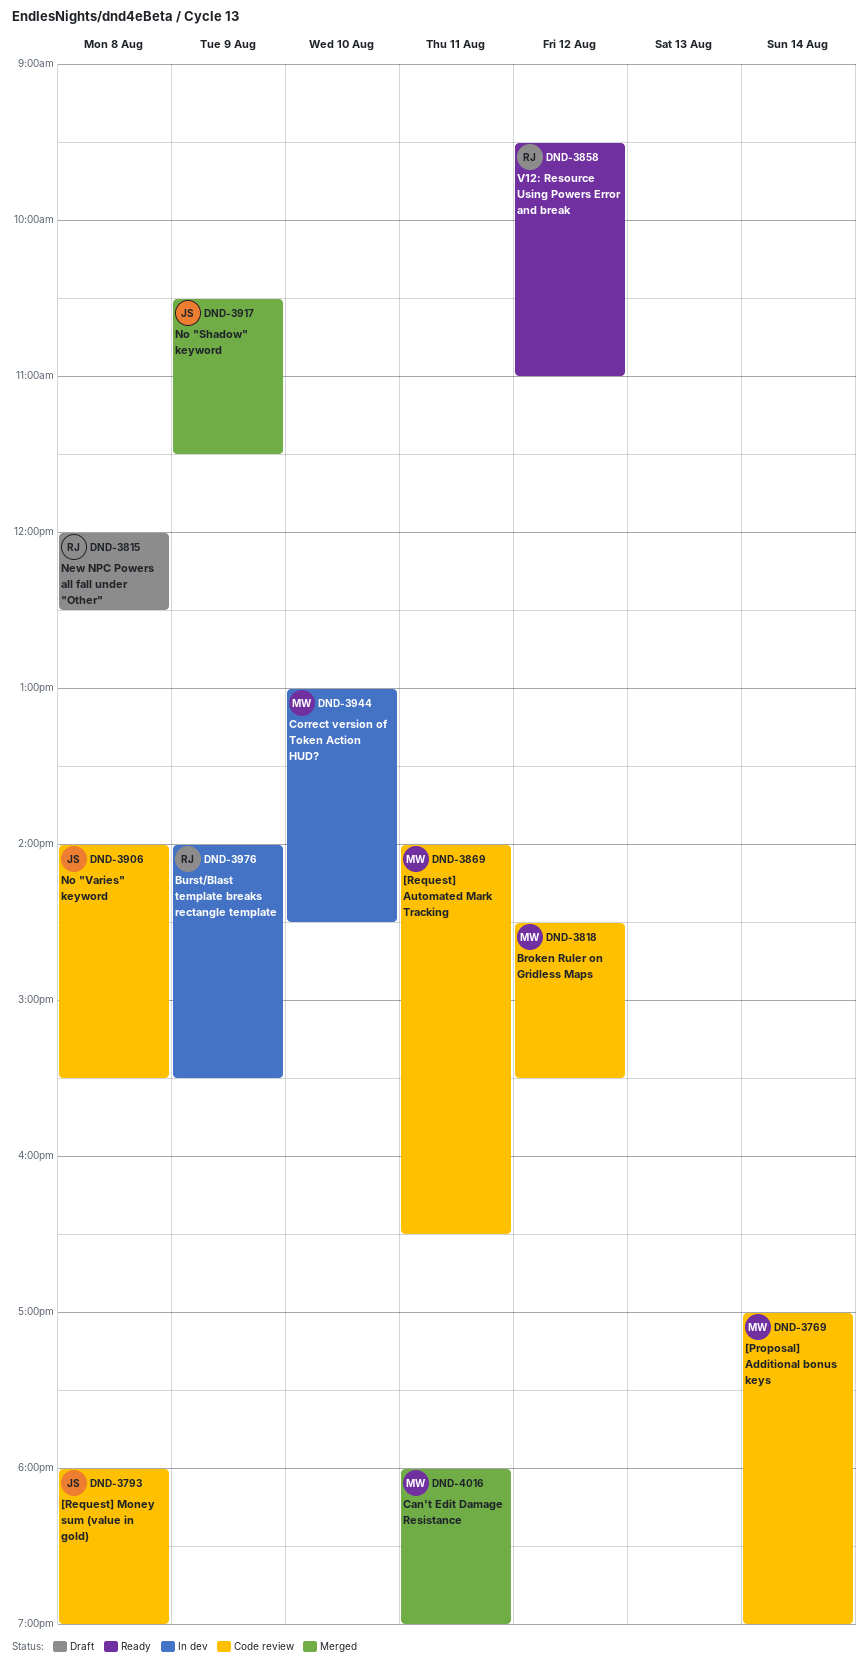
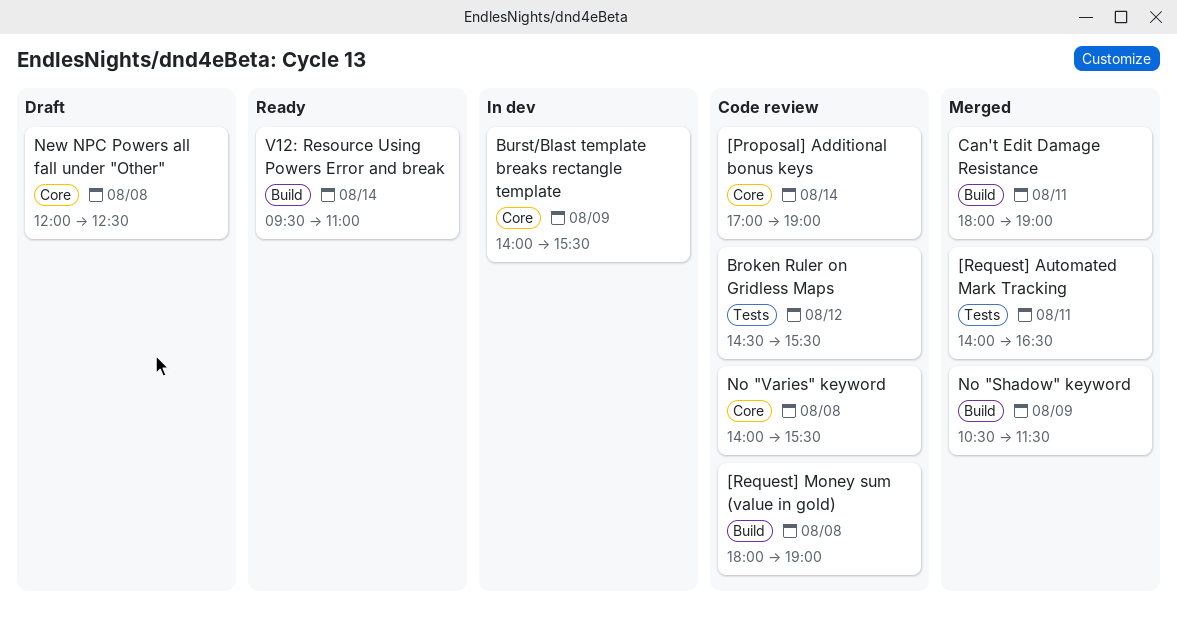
[Request] Automated Mark Tracking, status: Code review -> Merged
Correct version of Token Action HUD?: present -> none
V12: Resource Using Powers Error and break, day: Aug 12 -> Aug 14

